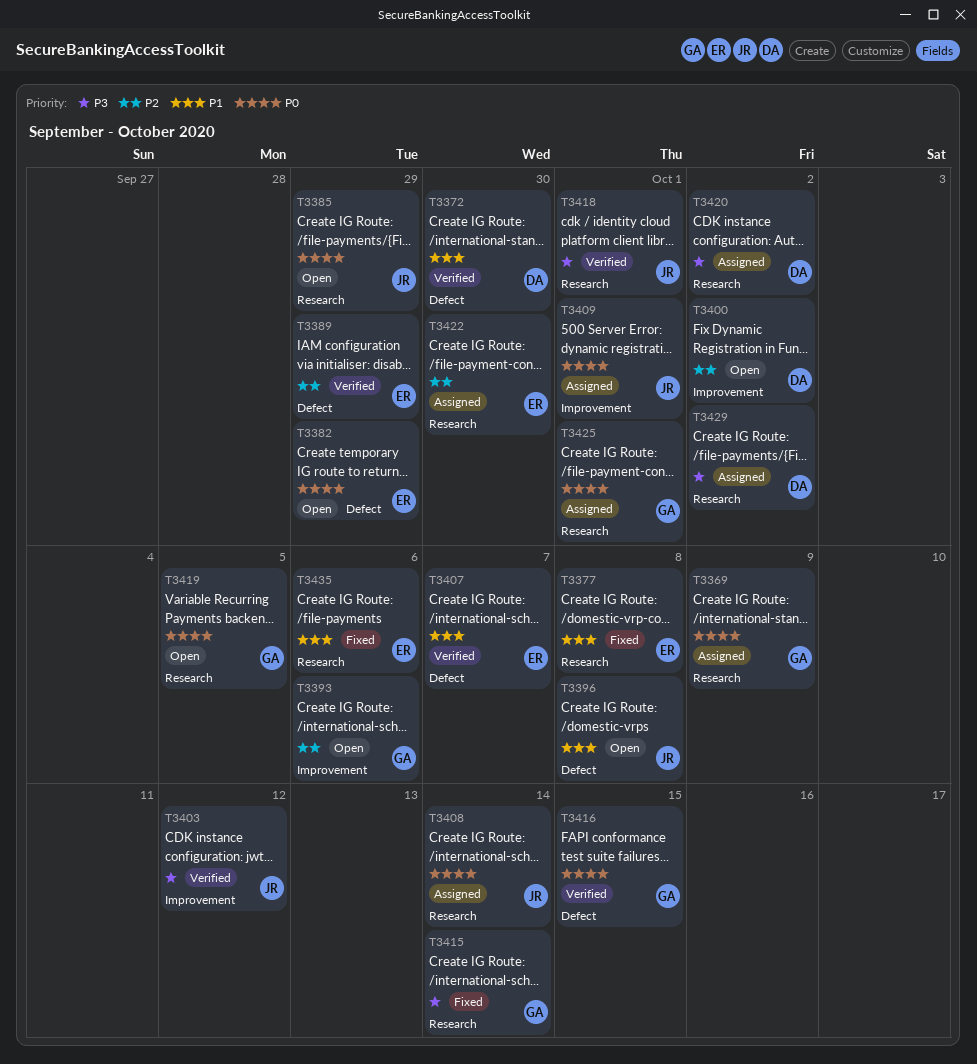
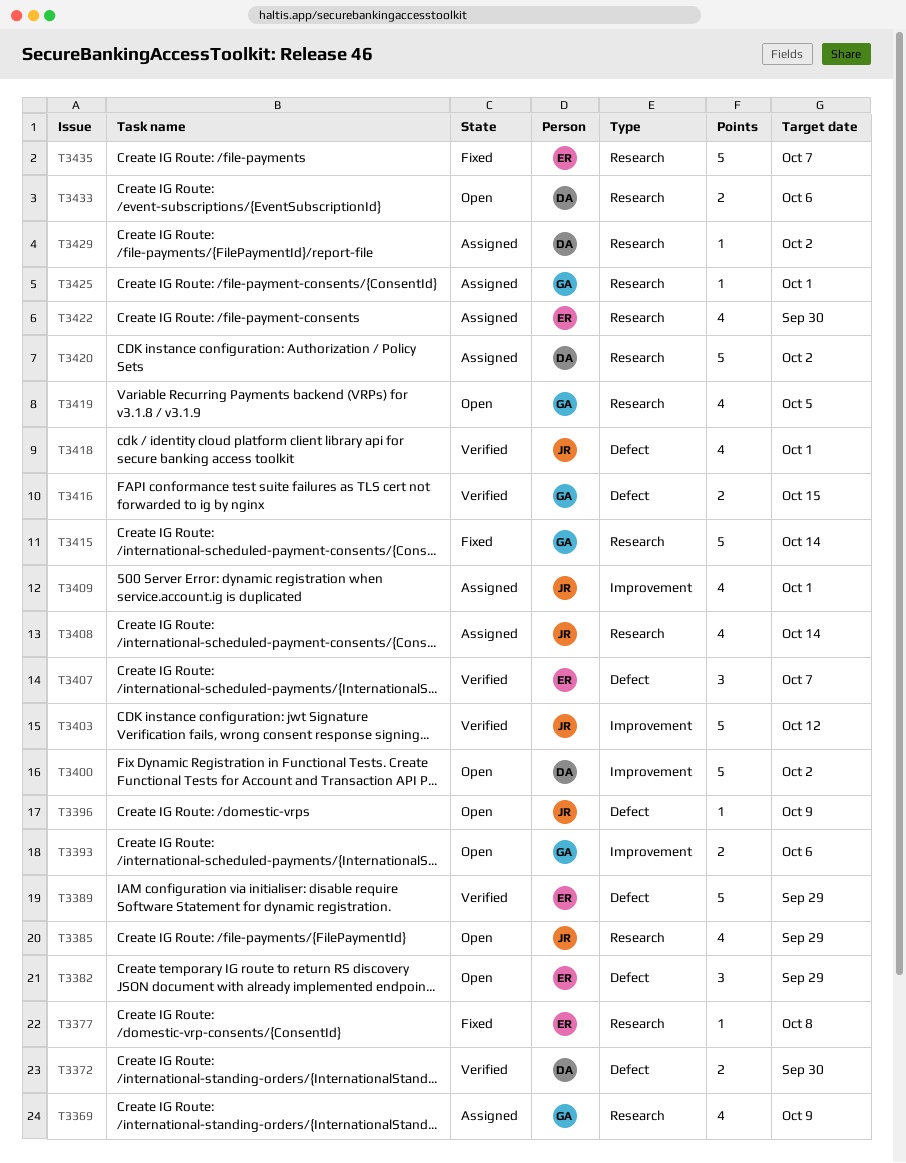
T3396, due: Oct 8 -> Oct 9
T3418, label: Research -> Defect
T3433: none -> present
T3435, due: Oct 6 -> Oct 7

